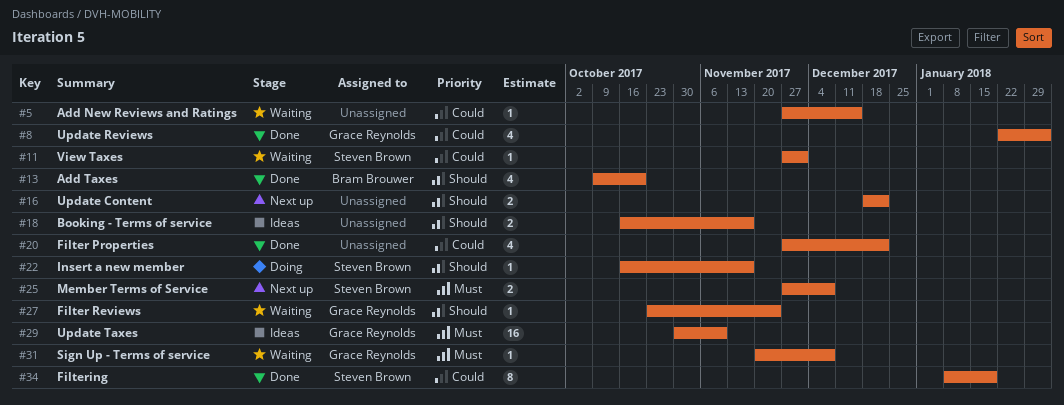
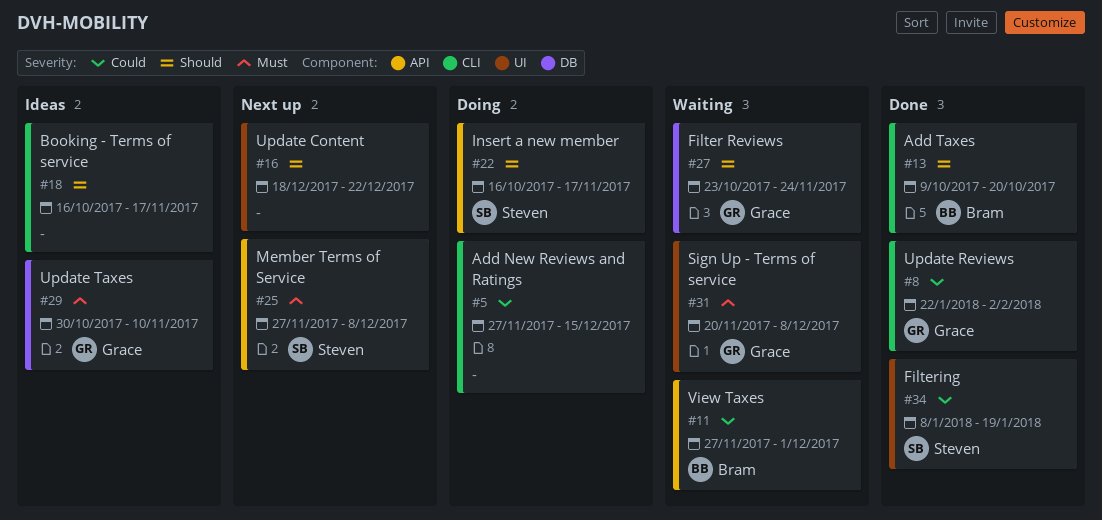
#5, status: Waiting -> Doing
#11, owner: Steven Brown -> Bram Brouwer
#20: present -> none

